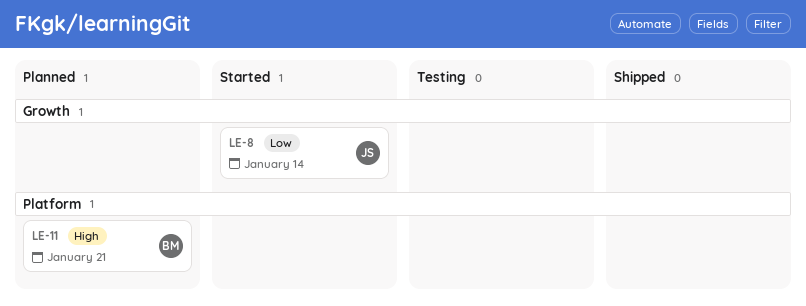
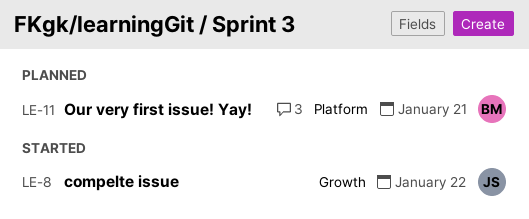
LE-8, due: Jan 14 -> Jan 22

